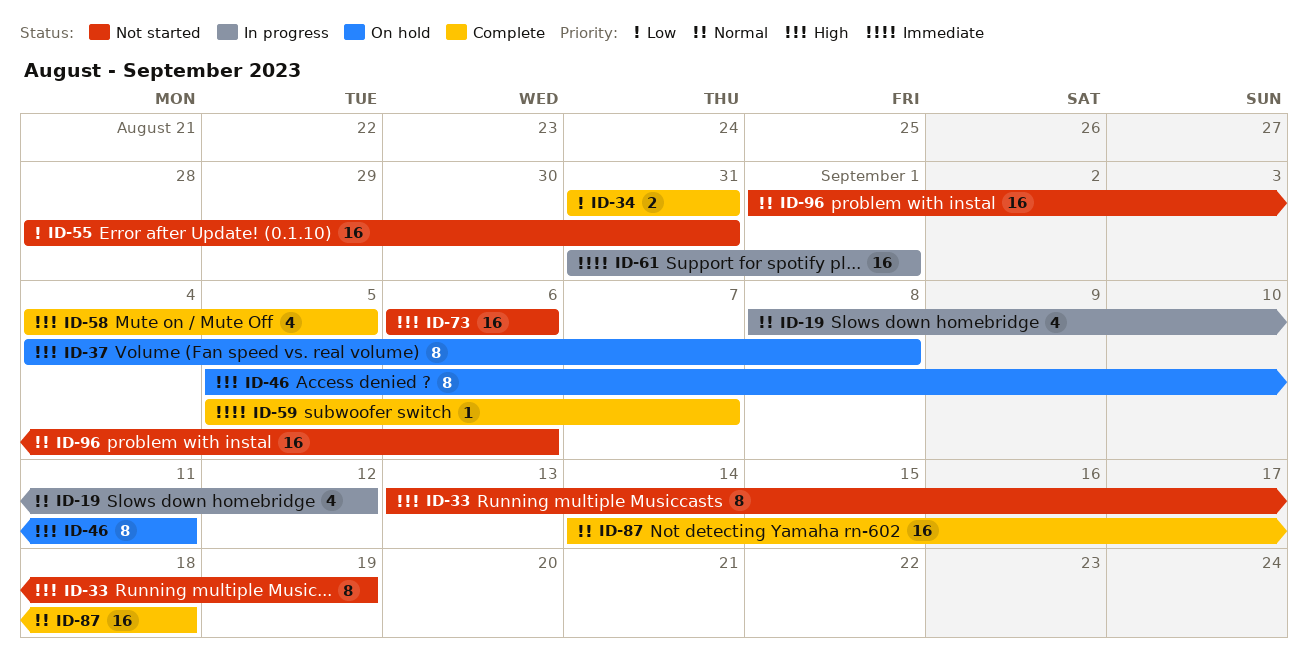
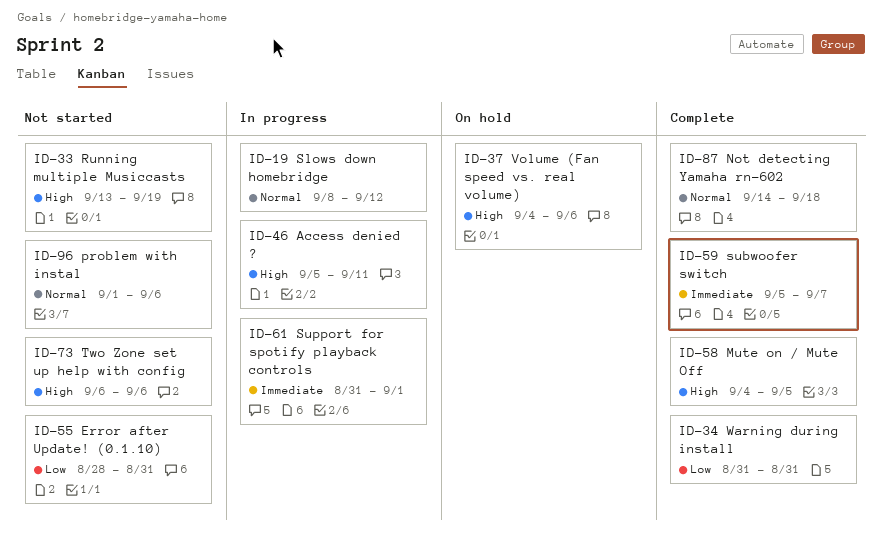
ID-37, due: Sep 8 -> Sep 6
ID-46, status: On hold -> In progress

